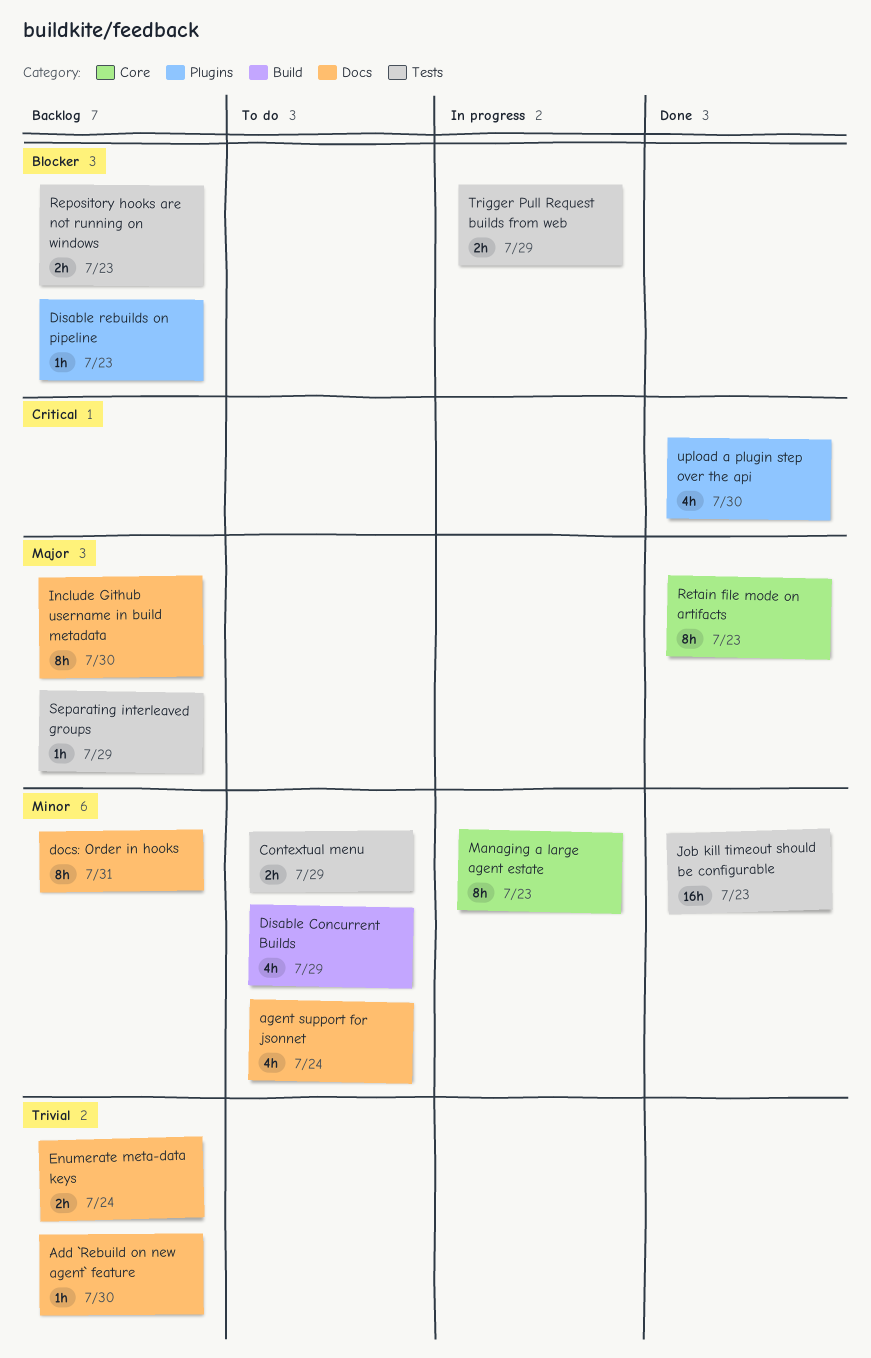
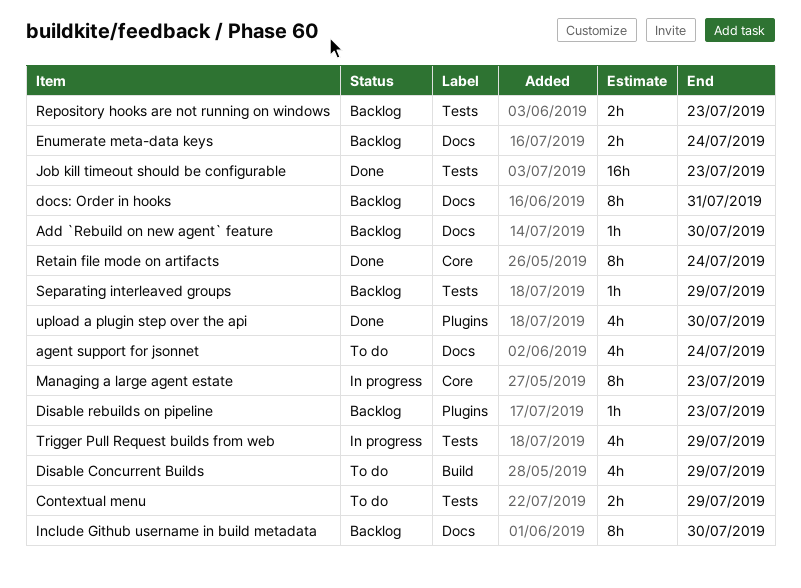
Retain file mode on artifacts, due: Jul 23 -> Jul 24
Trigger Pull Request builds from web, estimate: 2h -> 4h

